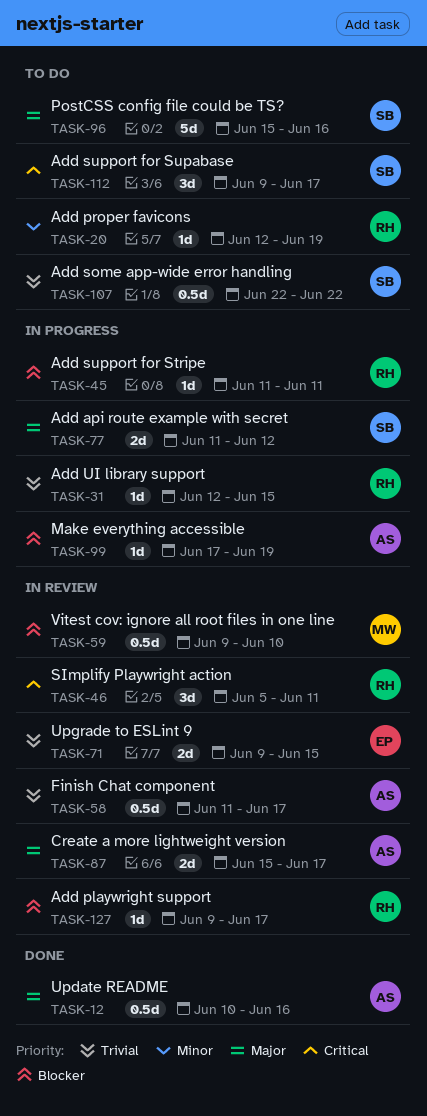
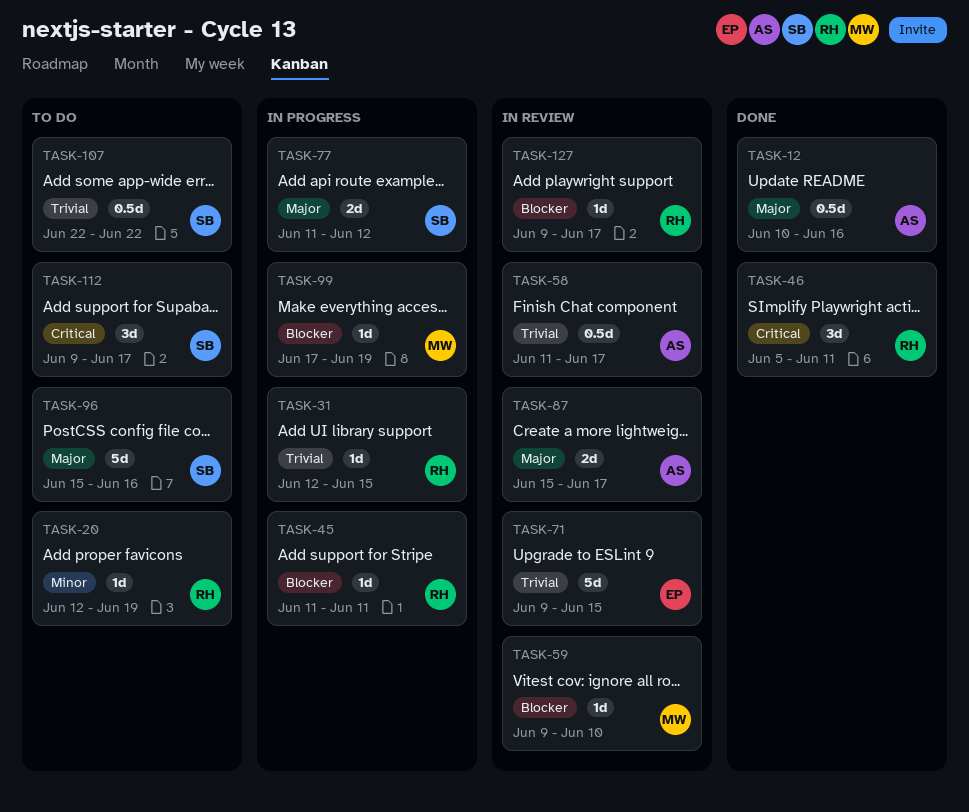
TASK-46, status: In review -> Done
TASK-59, estimate: 0.5d -> 1d
TASK-71, estimate: 2d -> 5d
TASK-99, owner: AS -> MW

